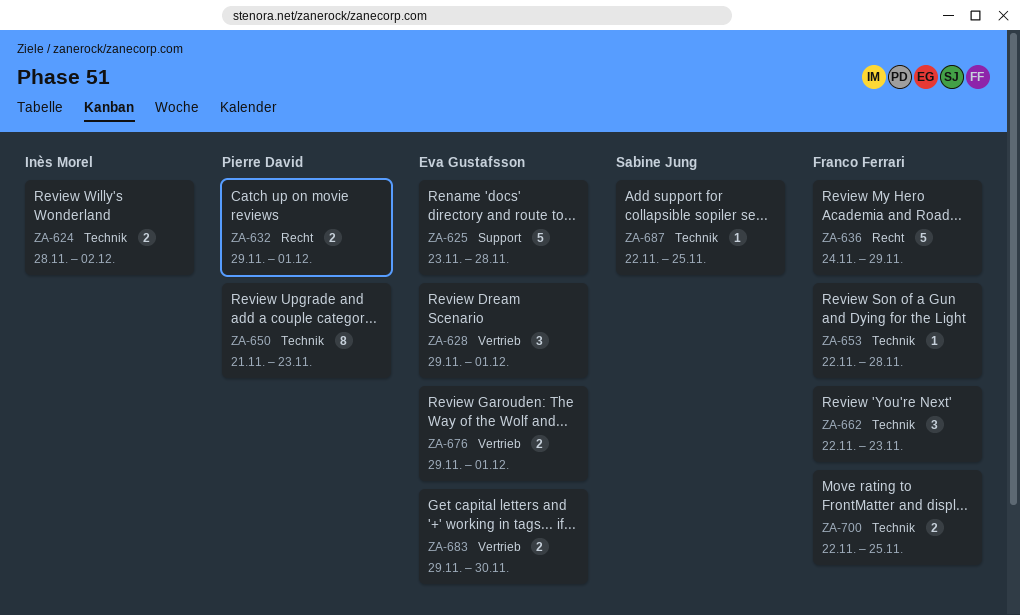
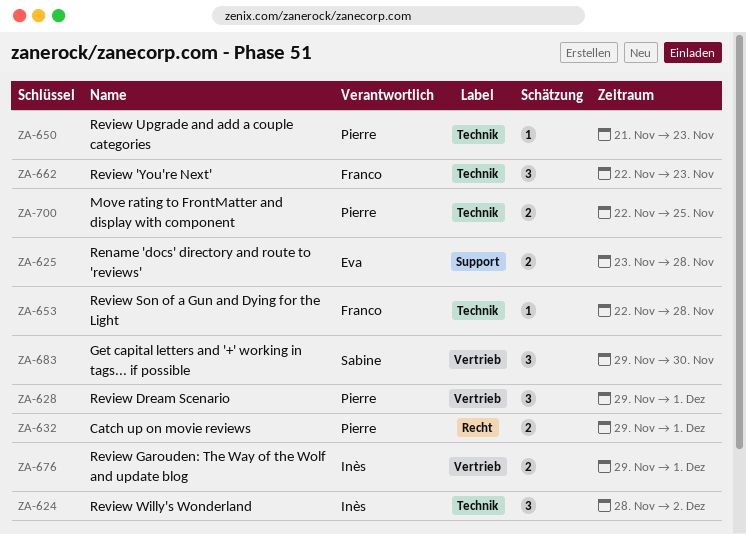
ZA-624, estimate: 2 -> 3
ZA-625, estimate: 5 -> 2
ZA-628, owner: Eva Gustafsson -> Pierre David
ZA-636: present -> none
ZA-650, estimate: 8 -> 1
ZA-676, owner: Eva Gustafsson -> Inès Morel
ZA-683, owner: Eva Gustafsson -> Sabine Jung
ZA-683, estimate: 2 -> 3
ZA-687: present -> none
ZA-700, owner: Franco Ferrari -> Pierre David

